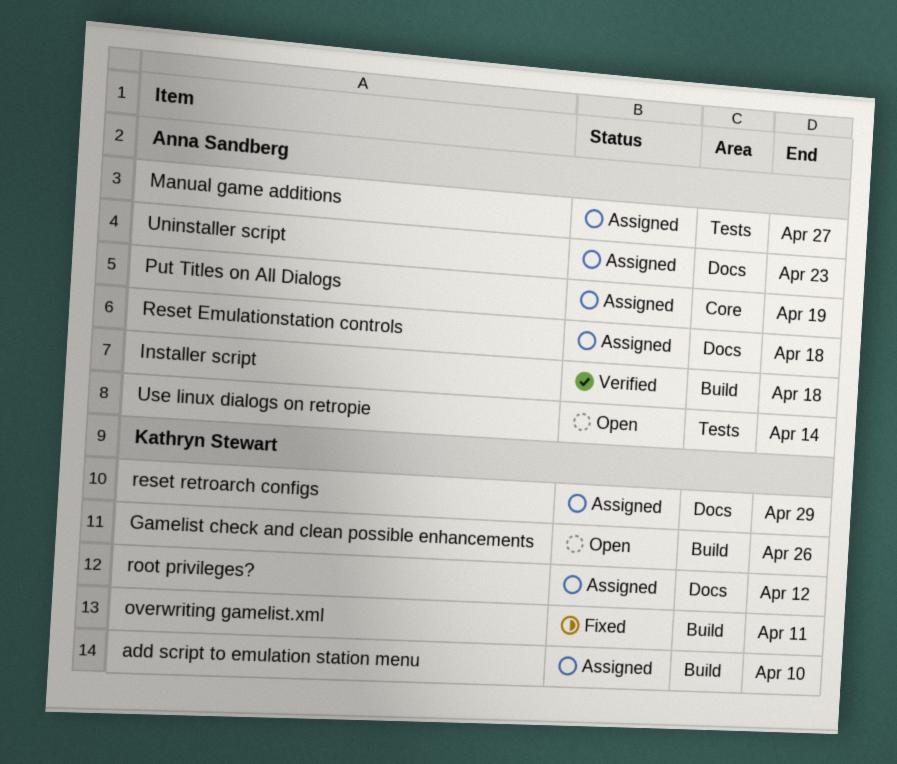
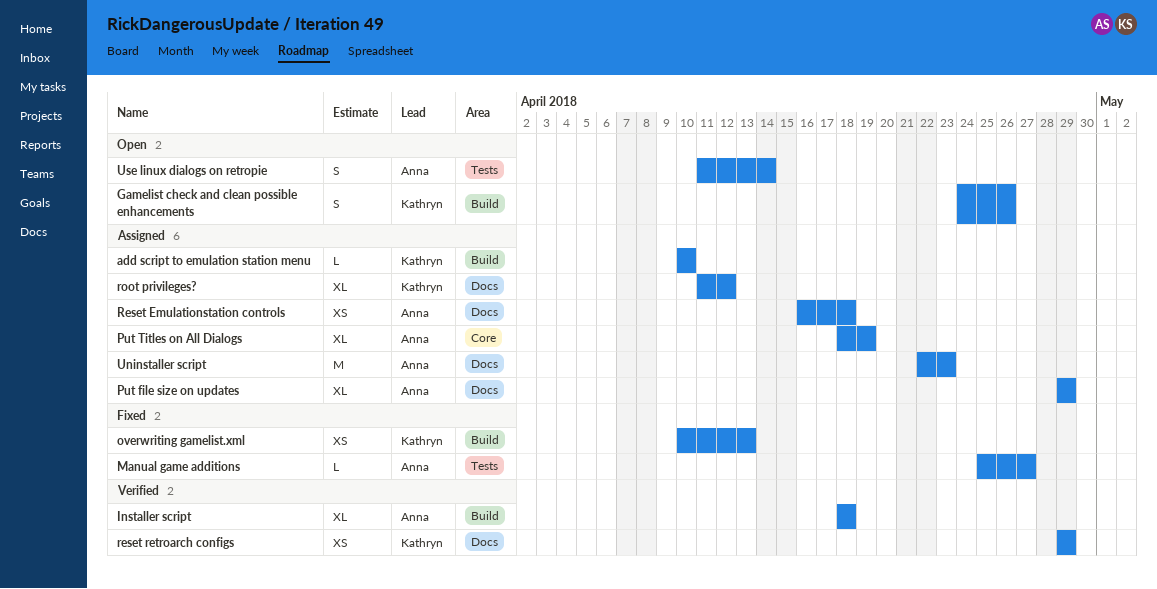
Manual game additions, status: Assigned -> Fixed
overwriting gamelist.xml, due: Apr 11 -> Apr 13
Put file size on updates: none -> present
reset retroarch configs, status: Assigned -> Verified

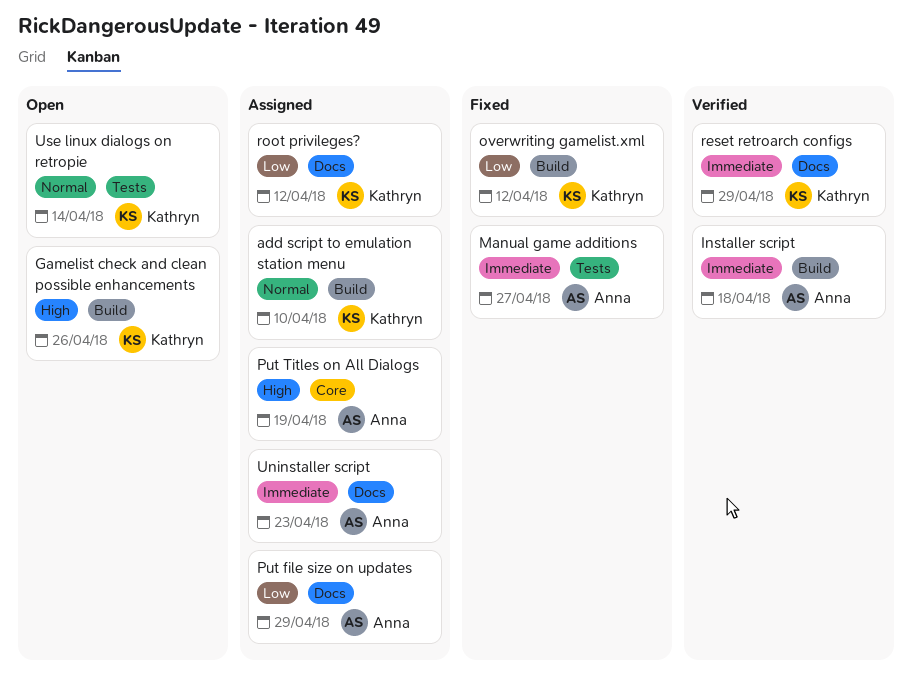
overwriting gamelist.xml, due: Apr 13 -> Apr 12
Reset Emulationstation controls: present -> none
Use linux dialogs on retropie, owner: Anna -> Kathryn

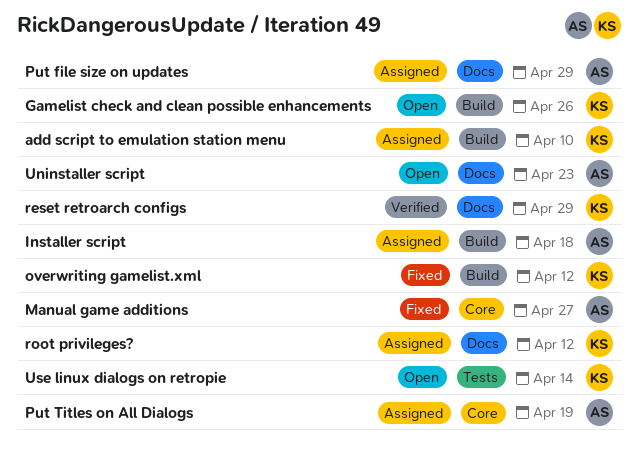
Installer script, status: Verified -> Assigned
Manual game additions, label: Tests -> Core
Uninstaller script, status: Assigned -> Open

